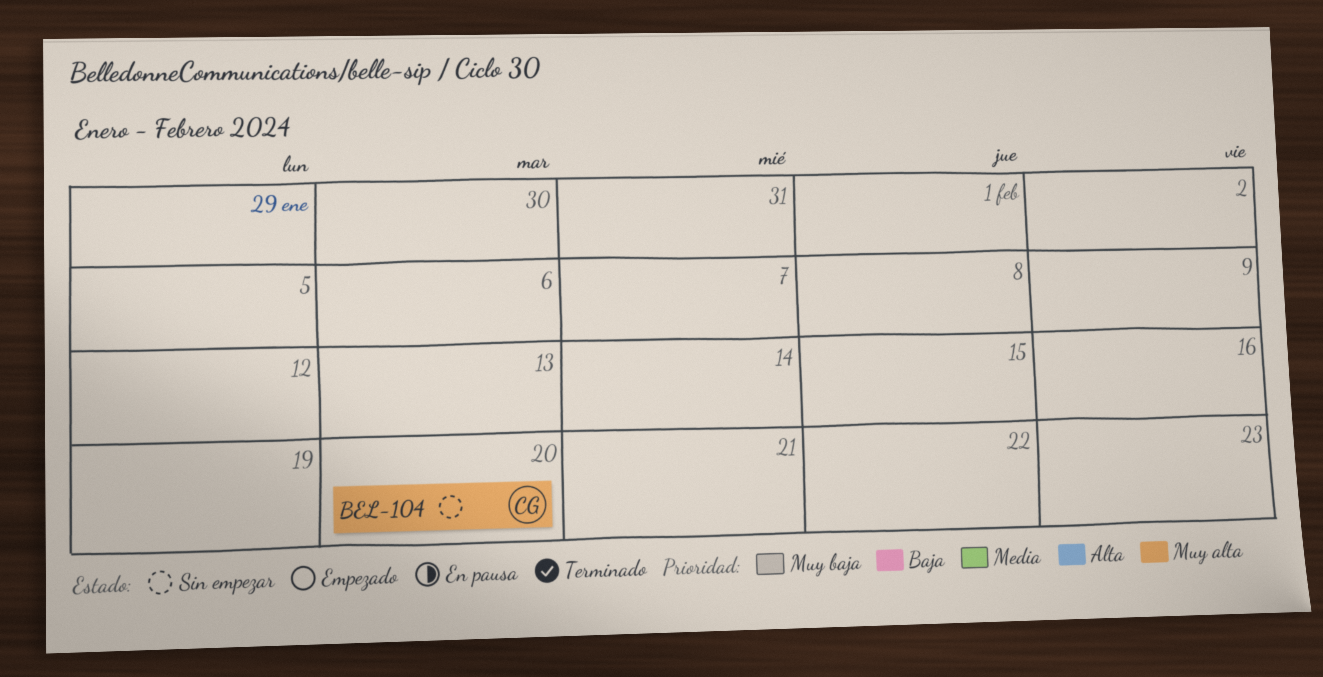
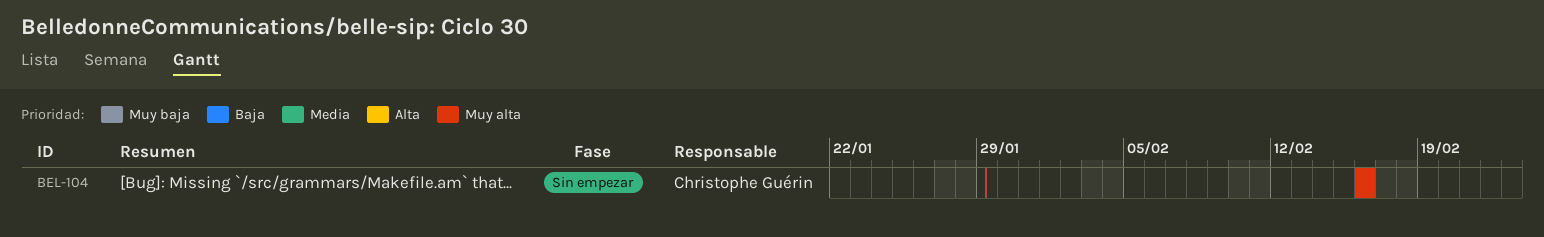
BEL-104, due: Feb 20 -> Feb 16

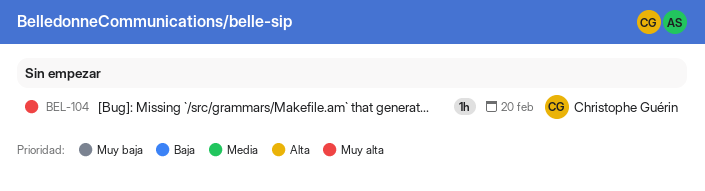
BEL-104, due: Feb 16 -> Feb 20

